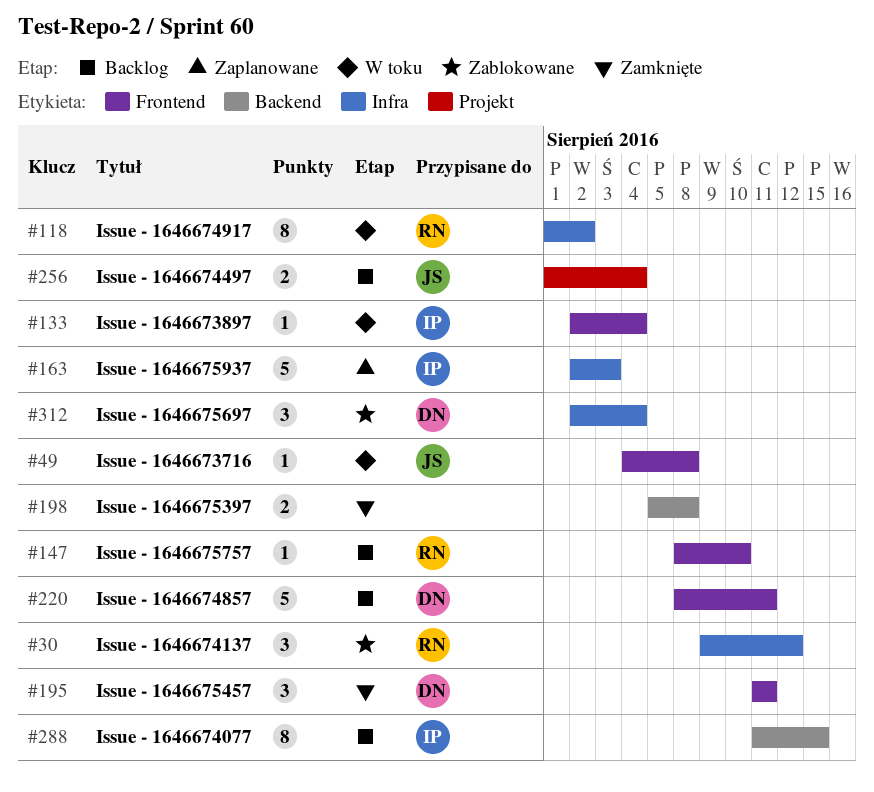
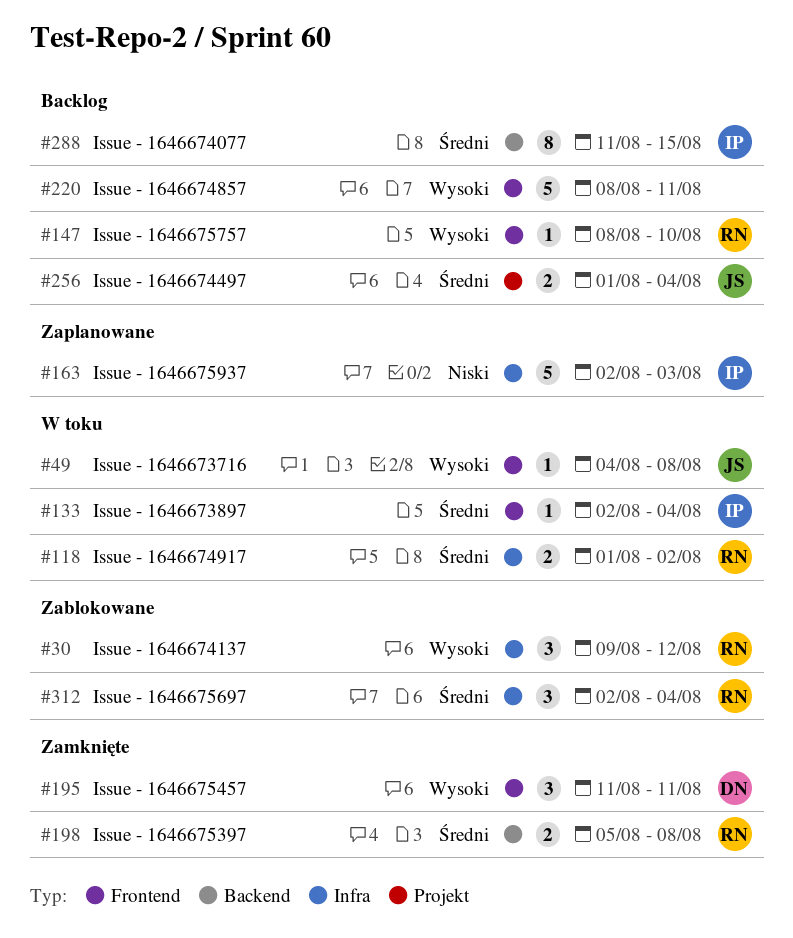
#118, estimate: 8 -> 2
#198, owner: none -> RN
#220, owner: DN -> none
#312, owner: DN -> RN

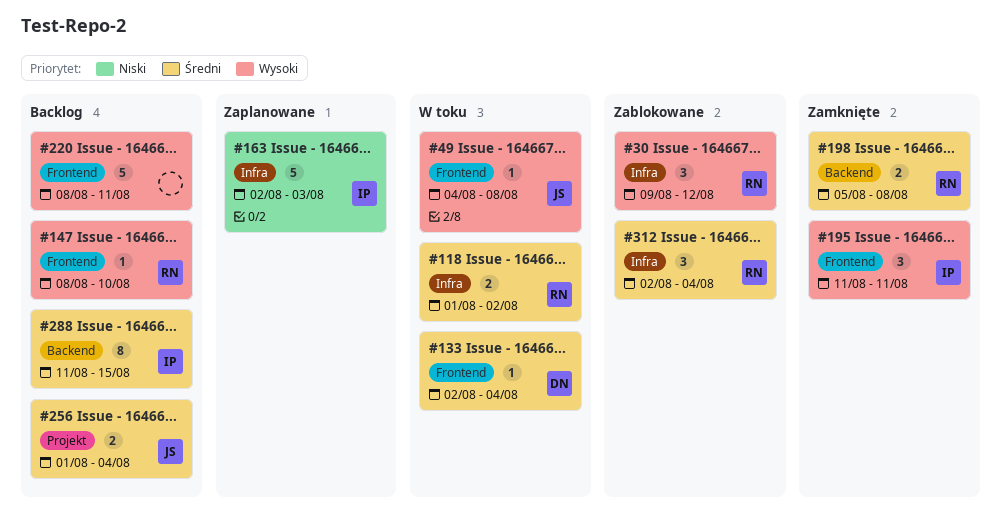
#133, owner: IP -> DN
#195, owner: DN -> IP

